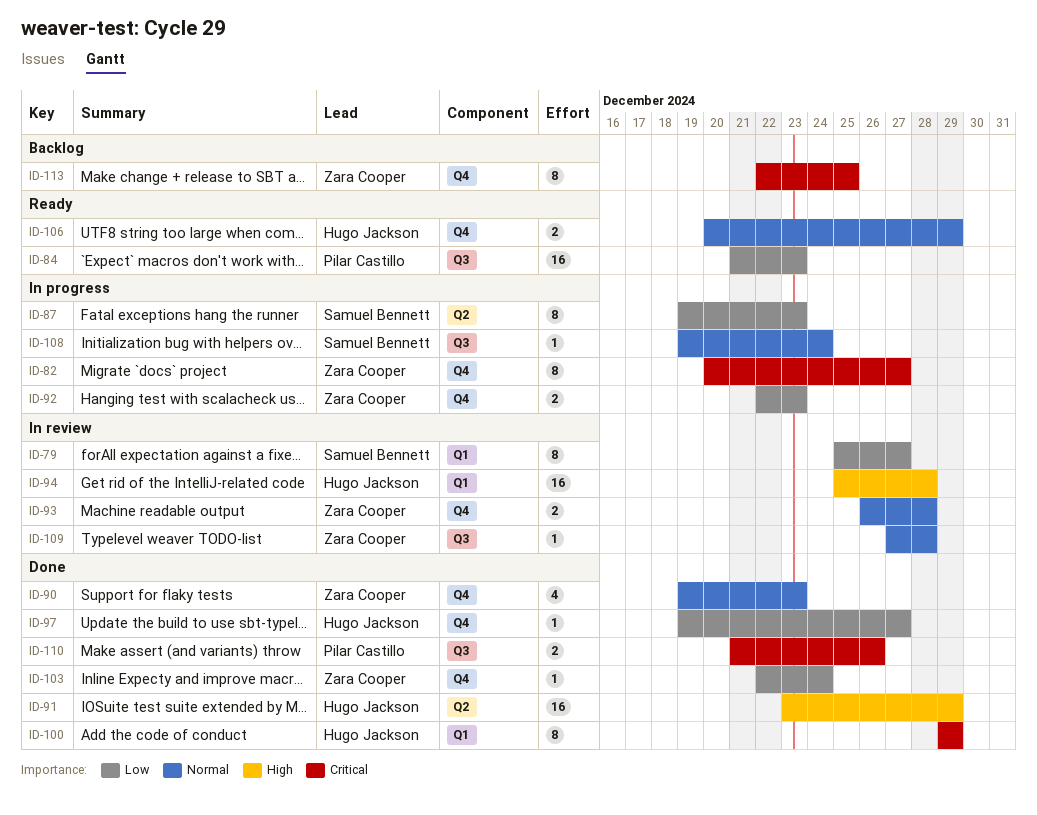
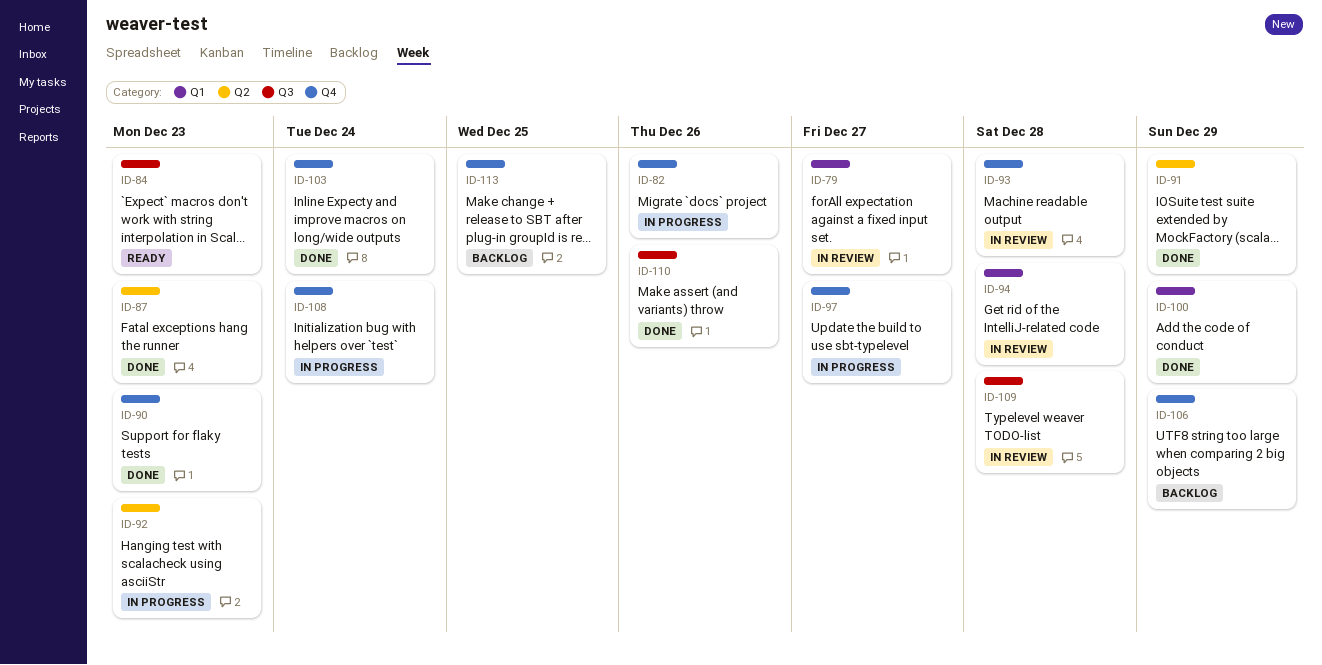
ID-82, due: Dec 27 -> Dec 26
ID-87, status: In progress -> Done
ID-92, label: Q4 -> Q2
ID-97, status: Done -> In progress
ID-106, status: Ready -> Backlog
ID-108, label: Q3 -> Q4

